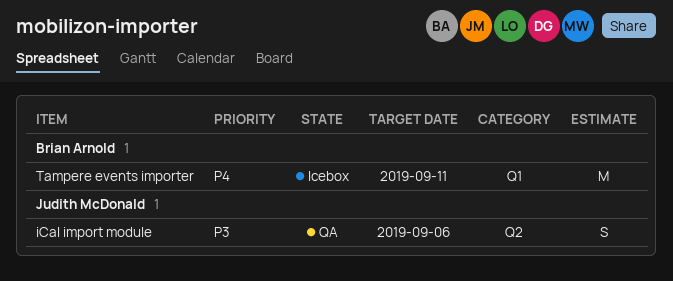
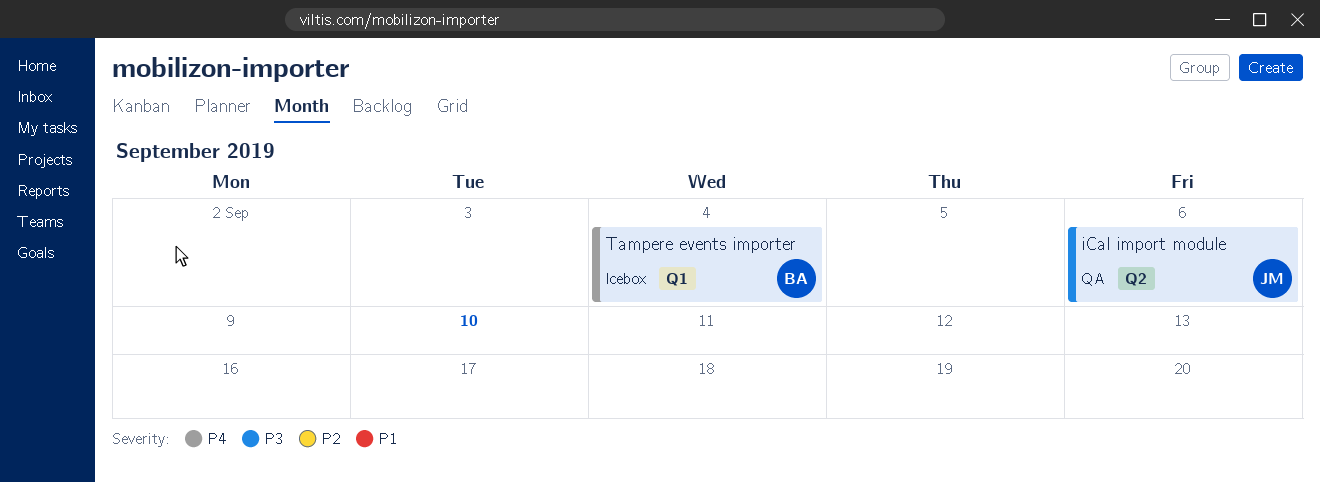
Tampere events importer, due: Sep 11 -> Sep 4

